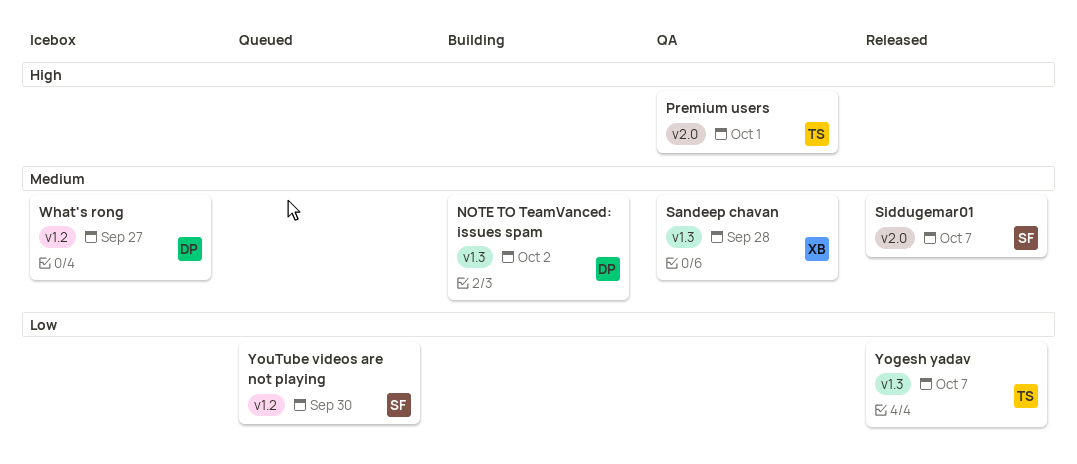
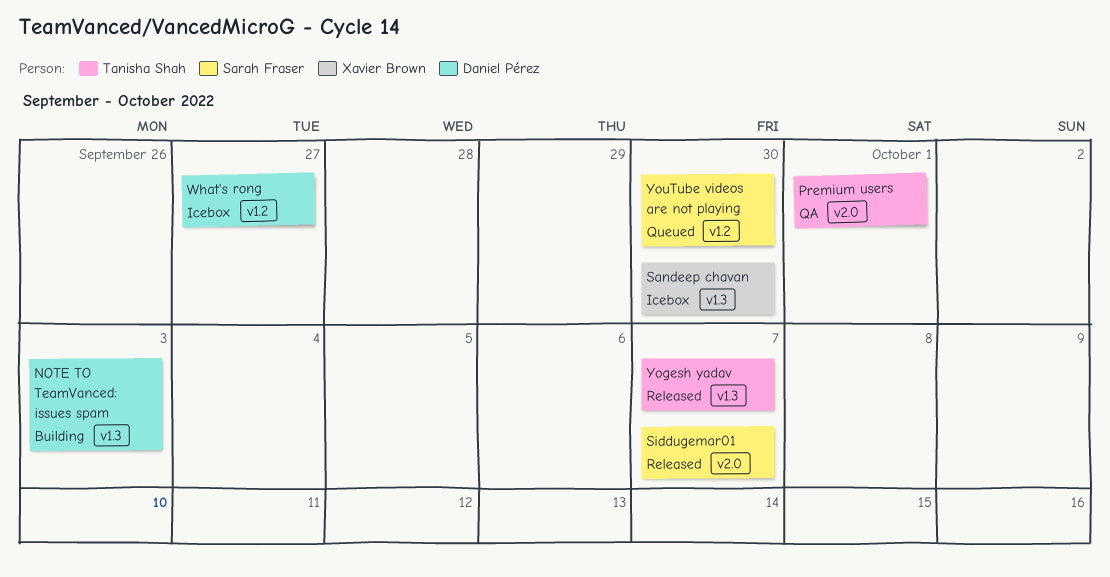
NOTE TO TeamVanced: issues spam, due: Oct 2 -> Oct 3
Sandeep chavan, status: QA -> Icebox
Sandeep chavan, due: Sep 28 -> Sep 30

